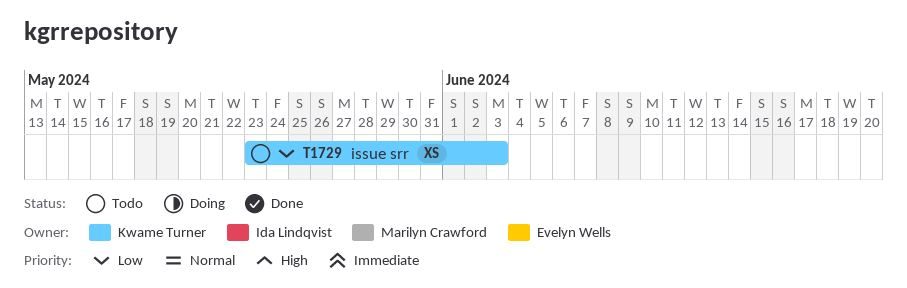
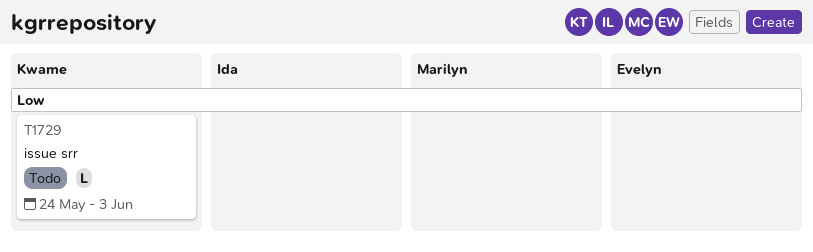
T1729, estimate: XS -> L
T1729, start: May 23 -> May 24

